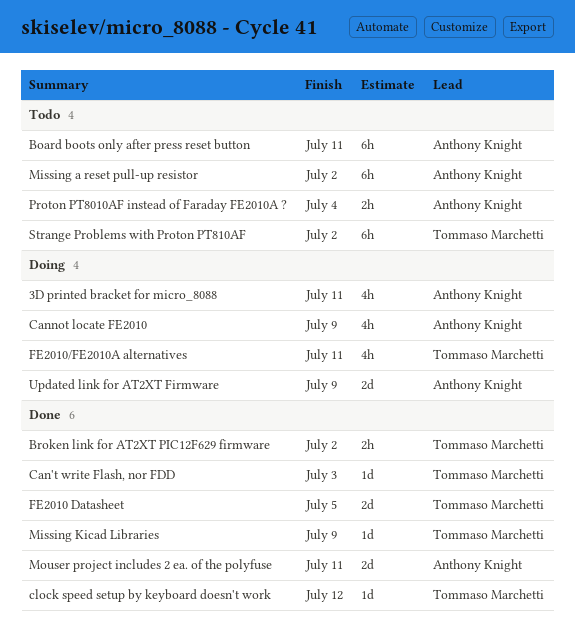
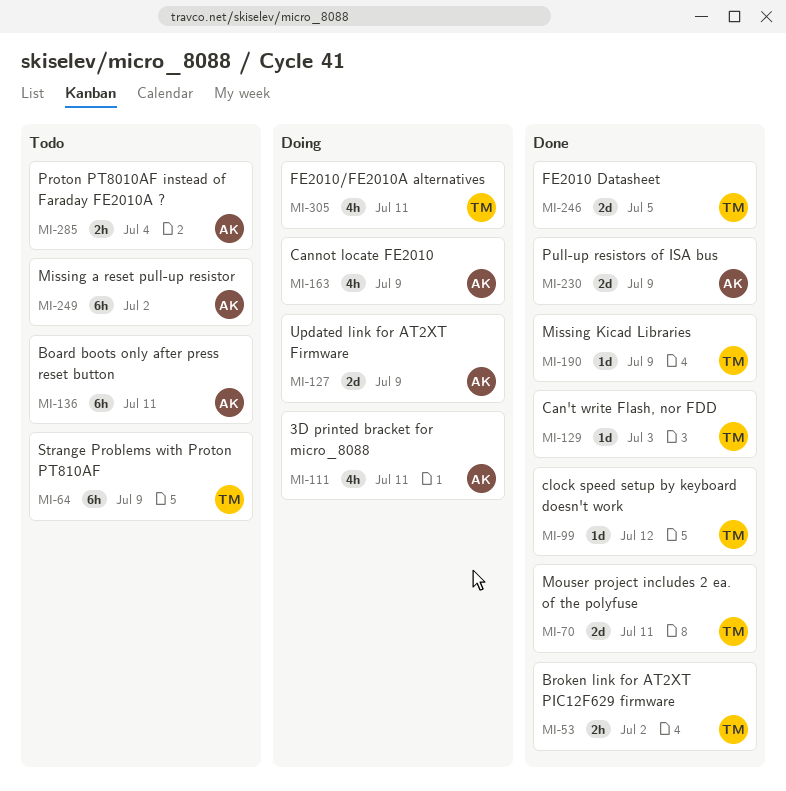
Mouser project includes 2 ea. of the polyfuse, owner: Anthony Knight -> Tommaso Marchetti
Pull-up resistors of ISA bus: none -> present
Strange Problems with Proton PT810AF, due: Jul 2 -> Jul 9

